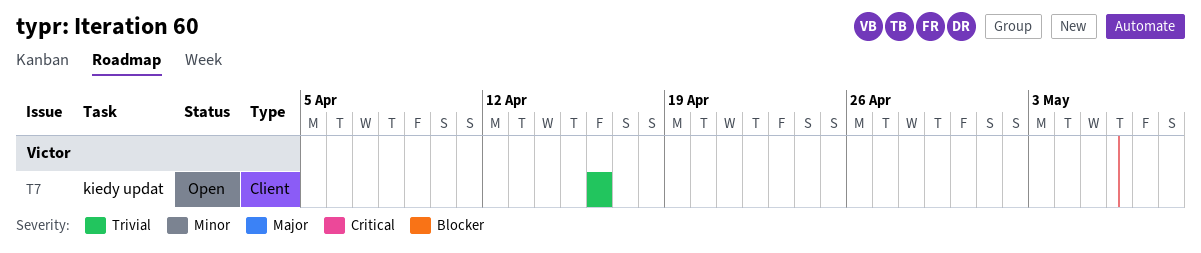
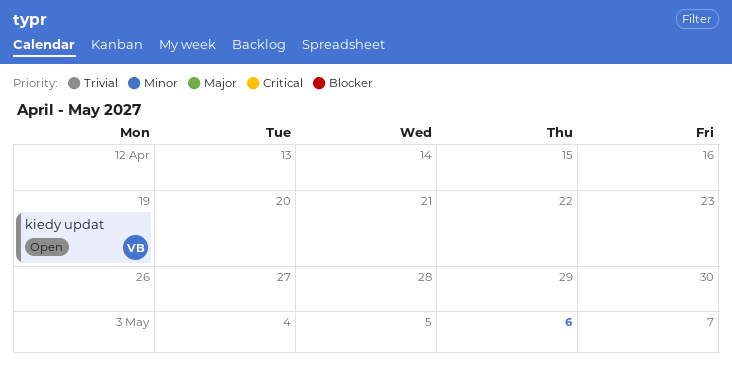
kiedy updat, due: Apr 16 -> Apr 19

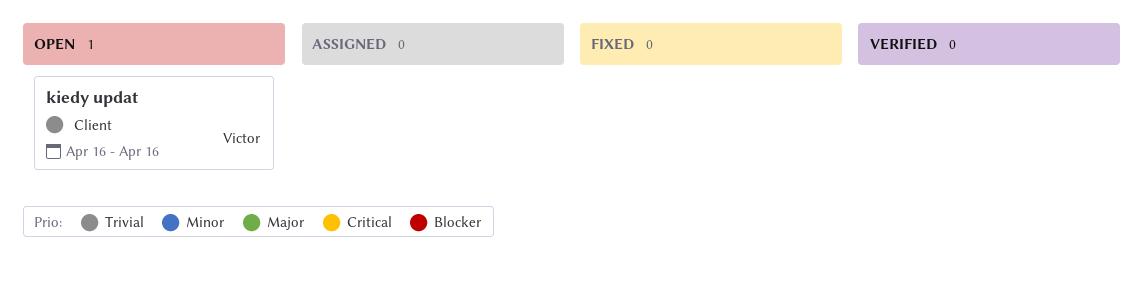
kiedy updat, due: Apr 19 -> Apr 16

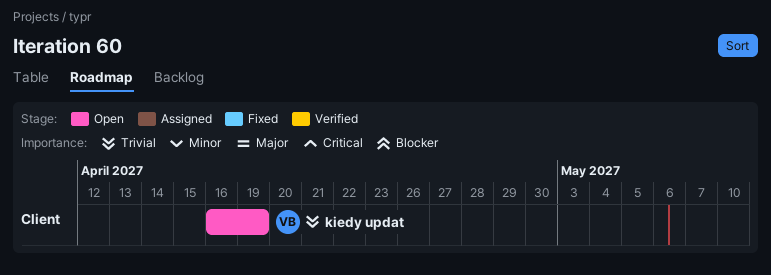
kiedy updat, due: Apr 16 -> Apr 19

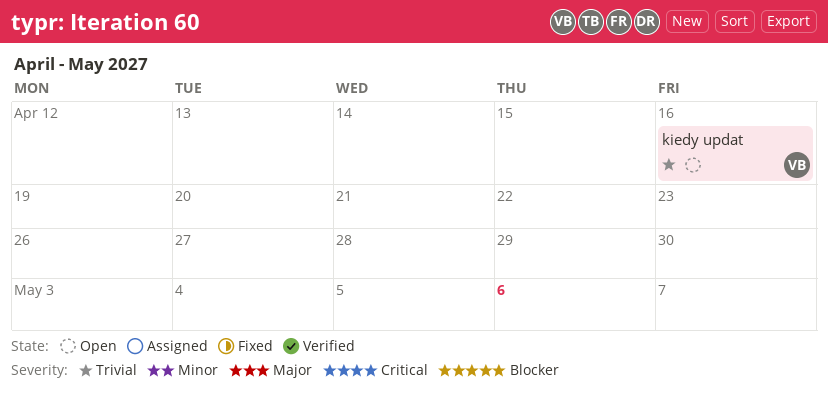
kiedy updat, due: Apr 19 -> Apr 16

